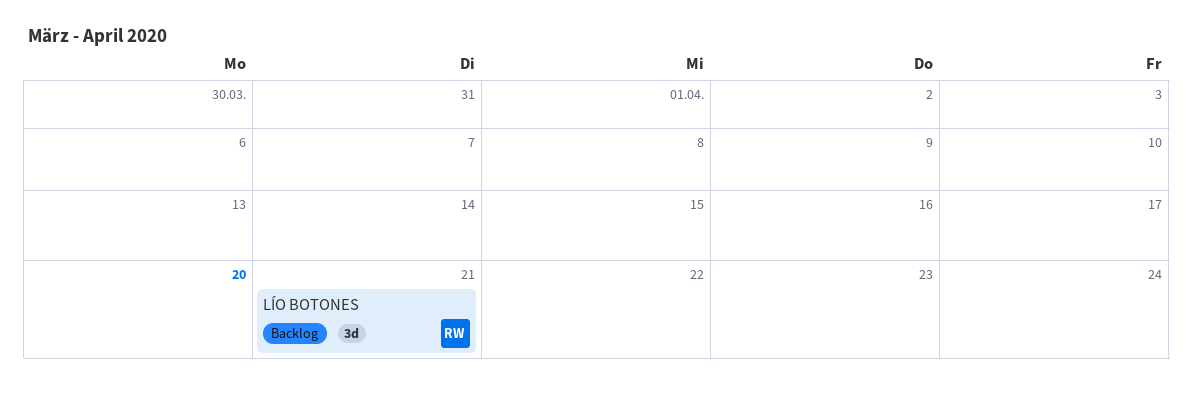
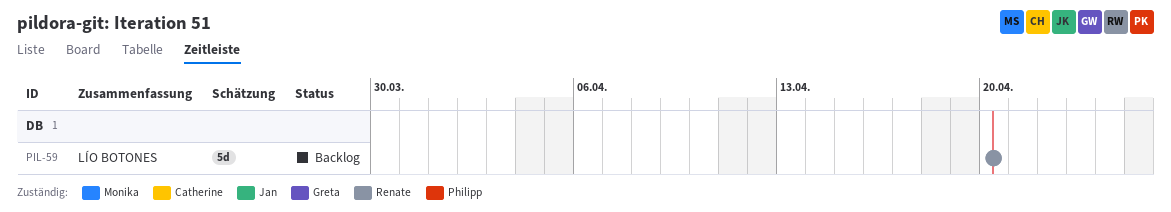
LÍO BOTONES, estimate: 3d -> 5d
LÍO BOTONES, due: Apr 21 -> Apr 20

